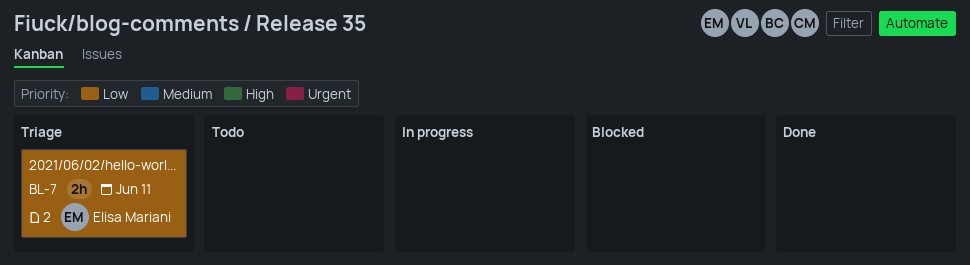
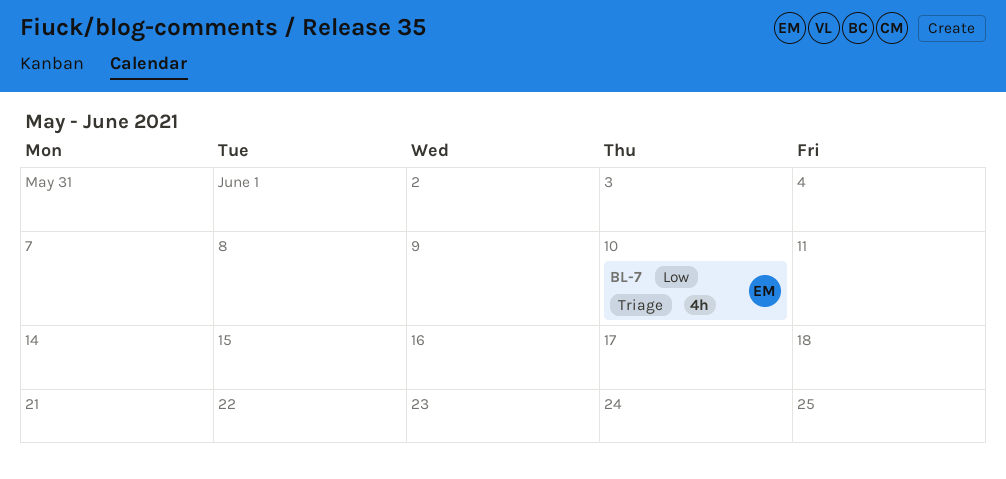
BL-7, estimate: 2h -> 4h
BL-7, due: Jun 11 -> Jun 10

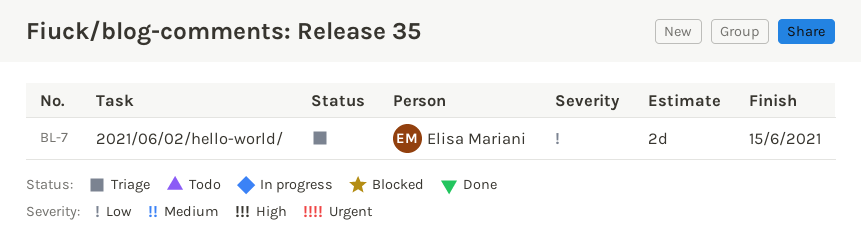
BL-7, estimate: 4h -> 2d
BL-7, due: Jun 10 -> Jun 15

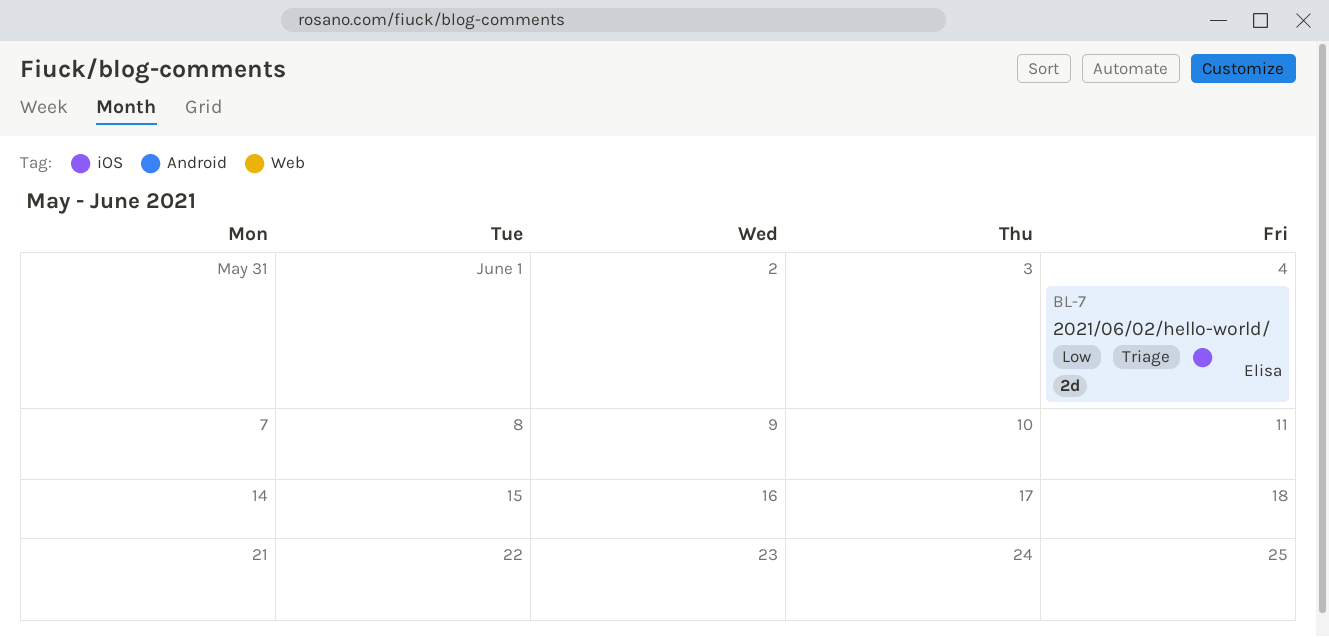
BL-7, due: Jun 15 -> Jun 4

